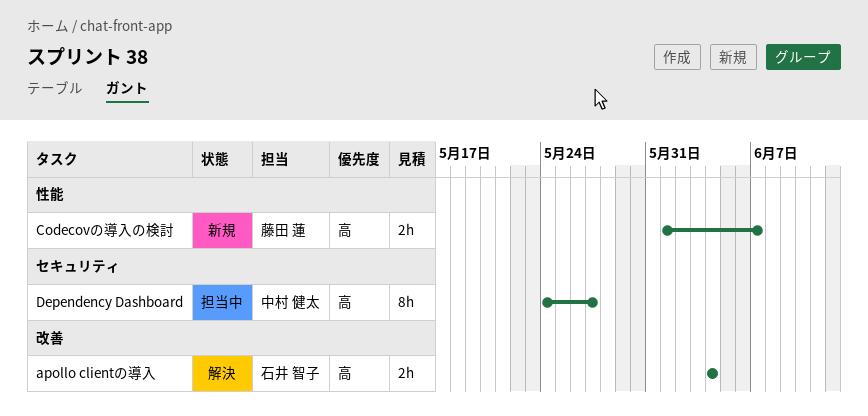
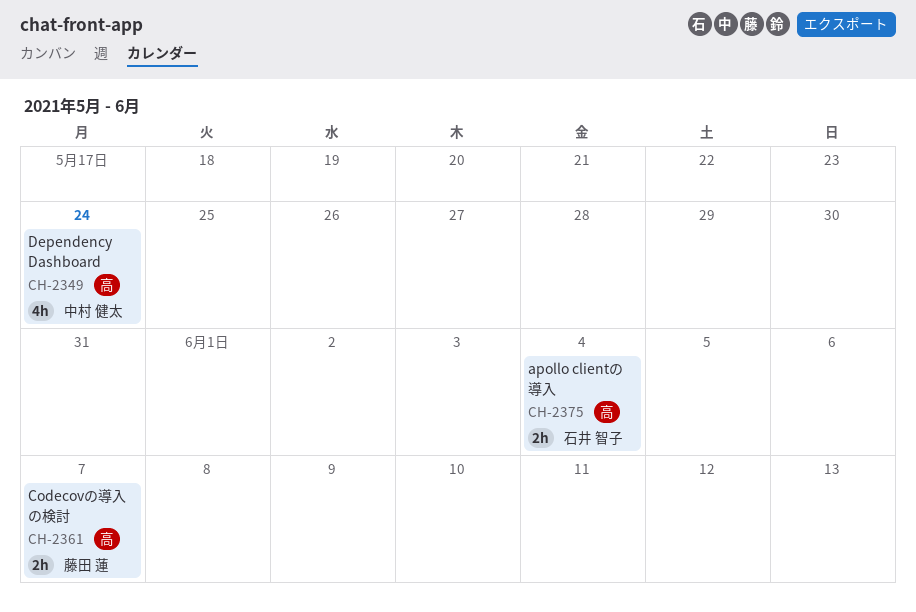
Dependency Dashboard, estimate: 8h -> 4h
Dependency Dashboard, due: May 27 -> May 24

